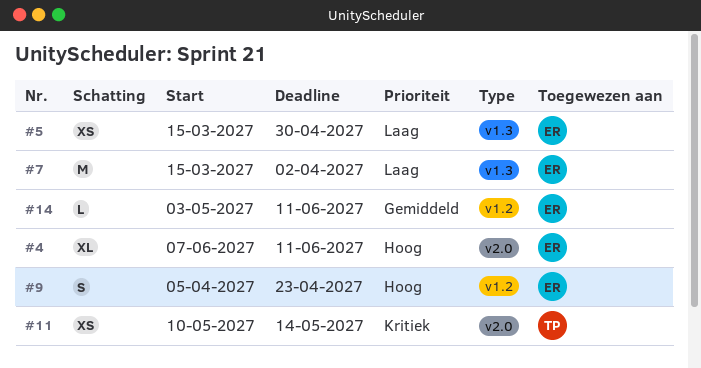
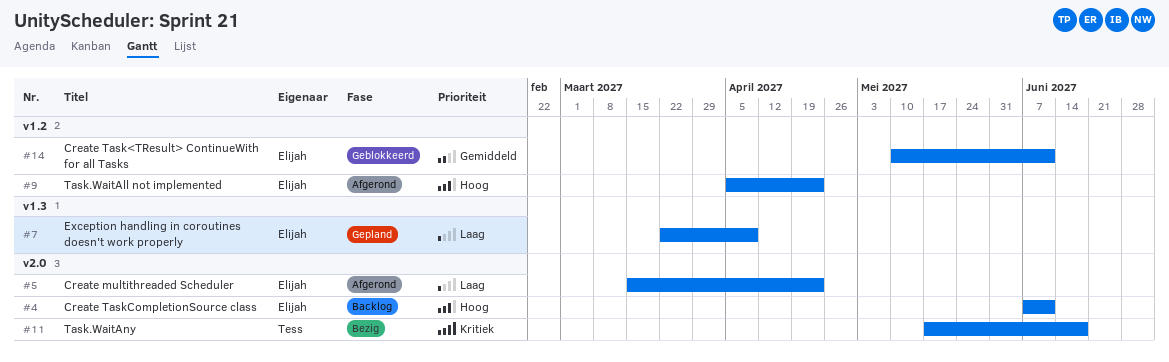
#5, label: v1.3 -> v2.0
#5, due: Apr 30 -> Apr 23
#7, start: Mar 15 -> Mar 22
#7, due: Apr 2 -> Apr 9
#11, start: May 10 -> May 17
#11, due: May 14 -> Jun 18
#14, start: May 3 -> May 10

